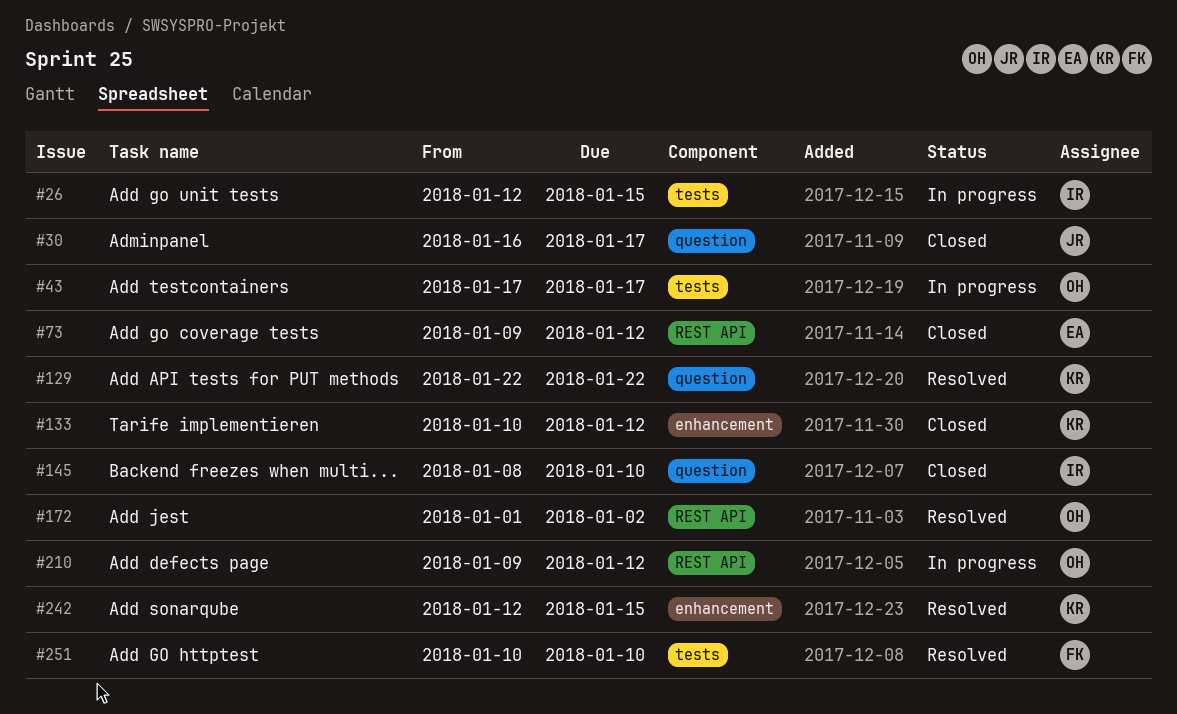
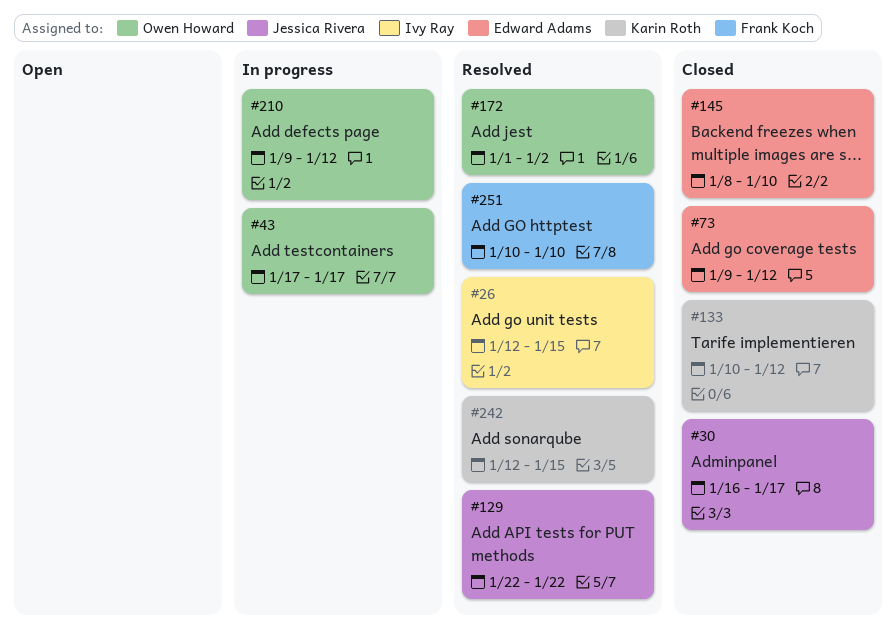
#26, status: In progress -> Resolved
#129, owner: Karin Roth -> Jessica Rivera
#145, owner: Ivy Ray -> Edward Adams

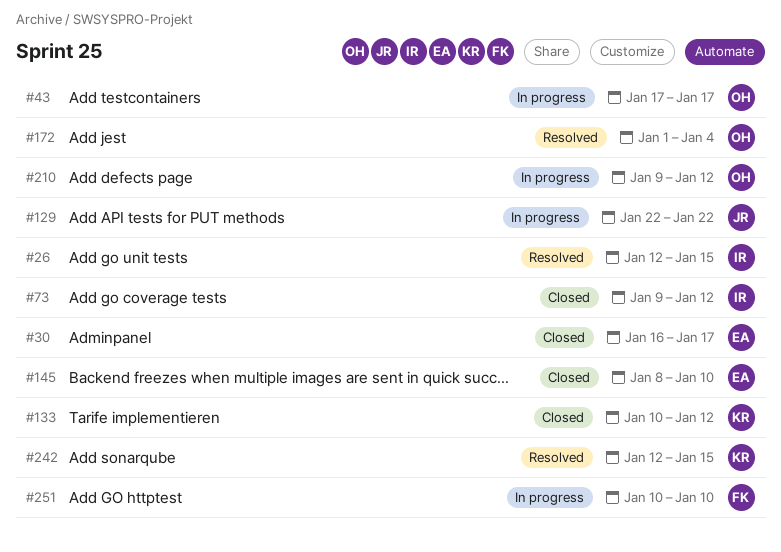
#30, owner: Jessica Rivera -> Edward Adams
#73, owner: Edward Adams -> Ivy Ray
#129, status: Resolved -> In progress
#172, due: Jan 2 -> Jan 4
#251, status: Resolved -> In progress

